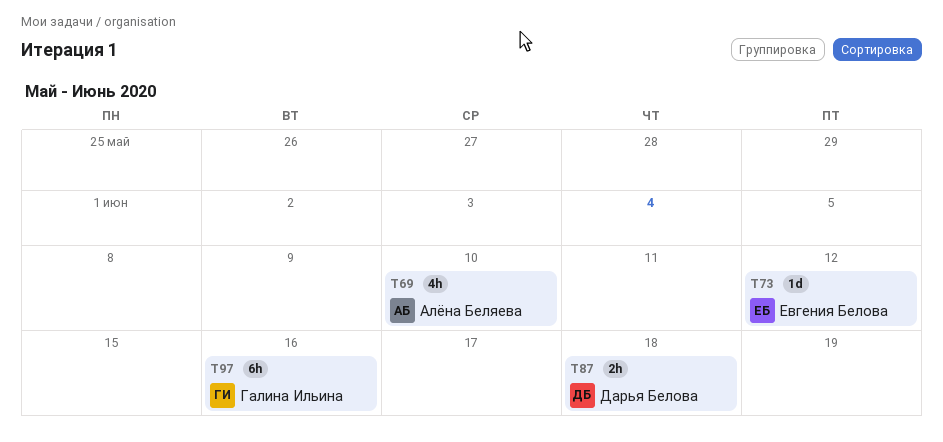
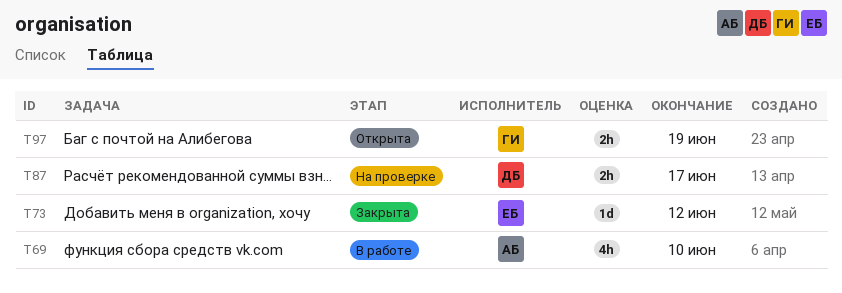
T87, due: Jun 18 -> Jun 17
T97, estimate: 6h -> 2h
T97, due: Jun 16 -> Jun 19

